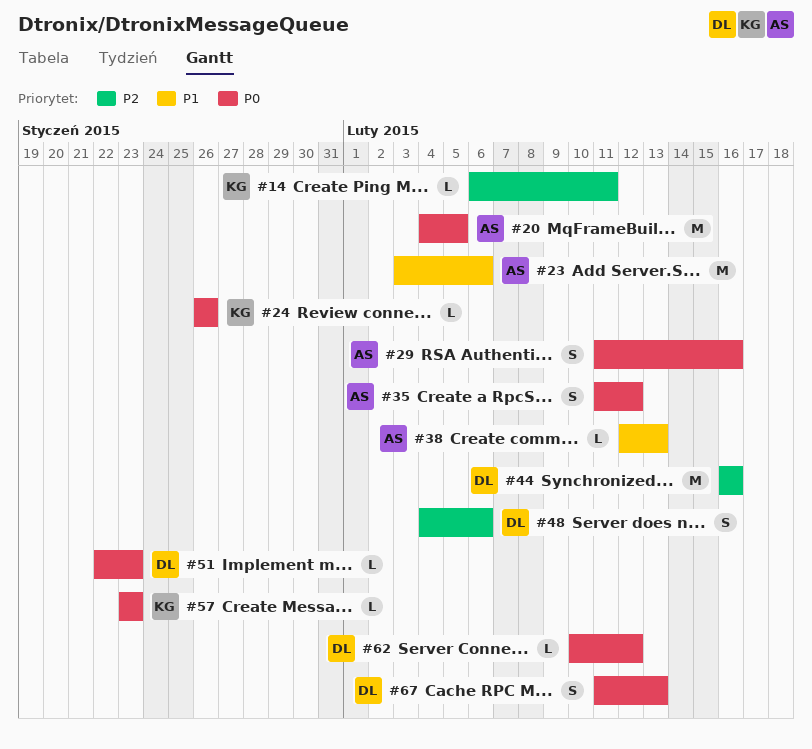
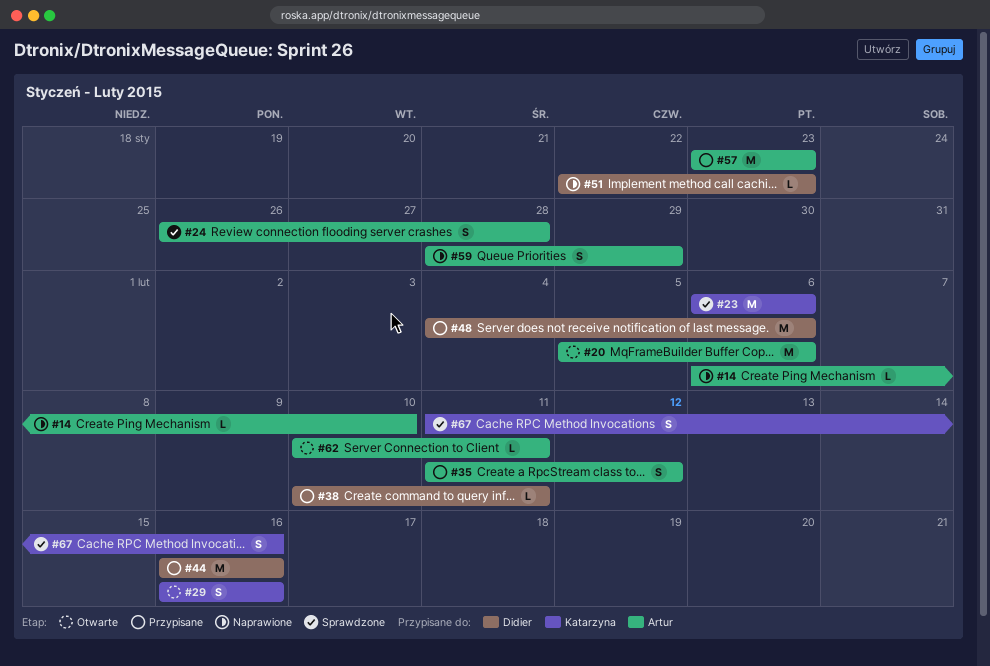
#14, owner: Katarzyna -> Artur
#14, due: Feb 11 -> Feb 10
#20, start: Feb 4 -> Feb 5
#20, due: Feb 5 -> Feb 6
#23, owner: Artur -> Katarzyna
#23, start: Feb 3 -> Feb 6
#24, owner: Katarzyna -> Artur
#24, estimate: L -> S
#24, due: Jan 26 -> Jan 28
#29, owner: Artur -> Katarzyna
#29, start: Feb 11 -> Feb 16
#38, owner: Artur -> Didier
#38, start: Feb 12 -> Feb 10
#38, due: Feb 13 -> Feb 11
#48, estimate: S -> M
#57, owner: Katarzyna -> Artur
#57, estimate: L -> M
#59: none -> present
#62, owner: Didier -> Artur
#62, due: Feb 12 -> Feb 11
#67, owner: Didier -> Katarzyna
#67, due: Feb 13 -> Feb 16

